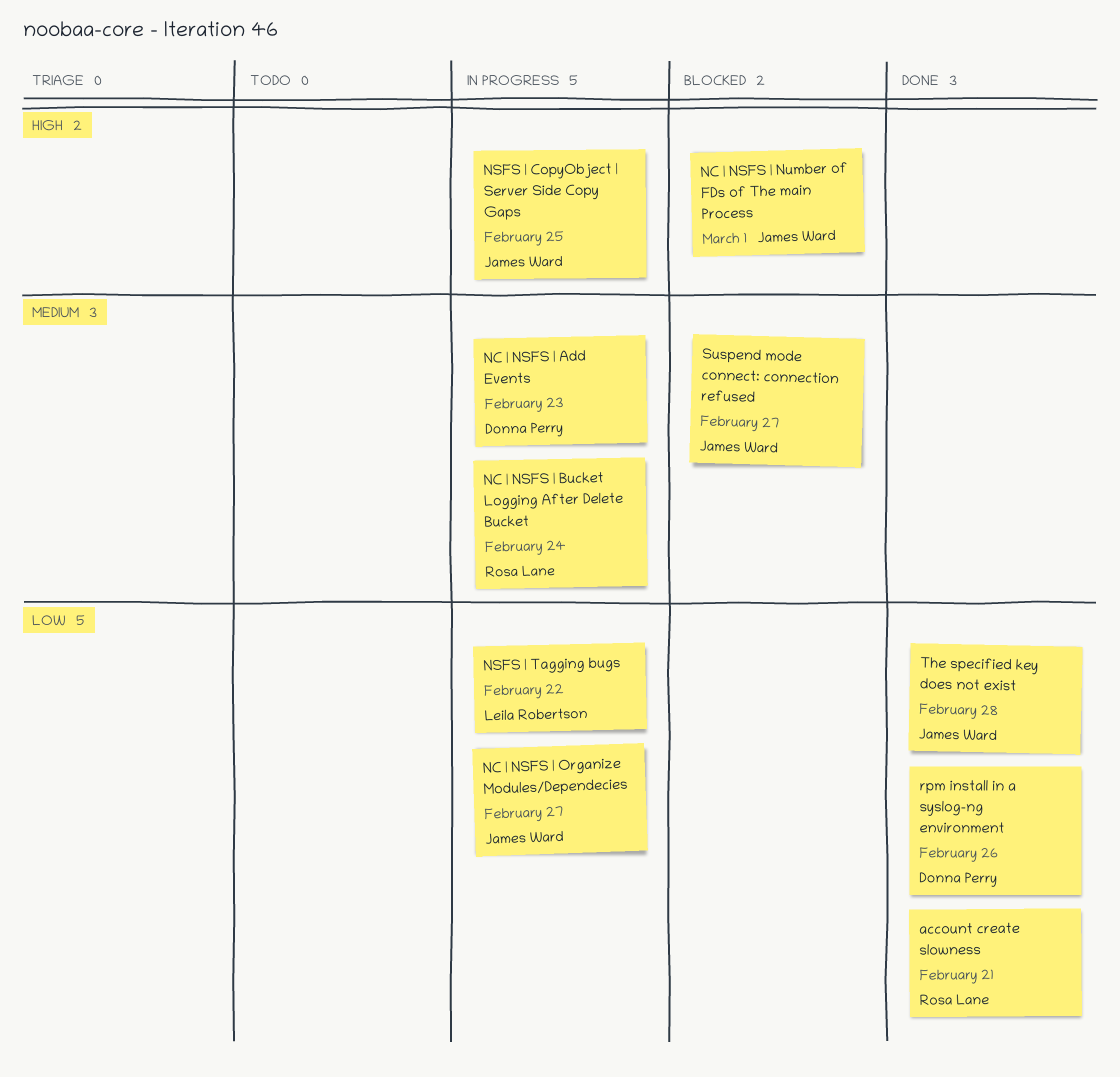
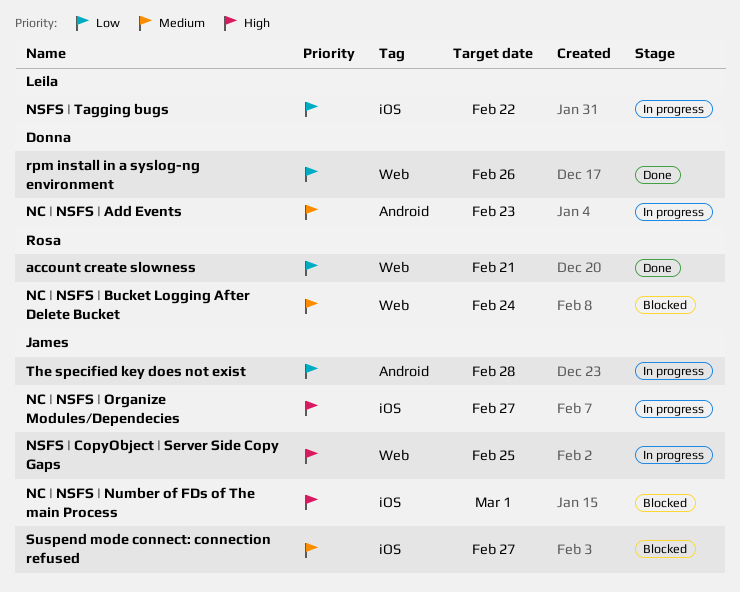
NC | NSFS | Bucket Logging After Delete Bucket, status: In progress -> Blocked
NC | NSFS | Organize Modules/Dependecies, priority: Low -> High
The specified key does not exist, status: Done -> In progress

